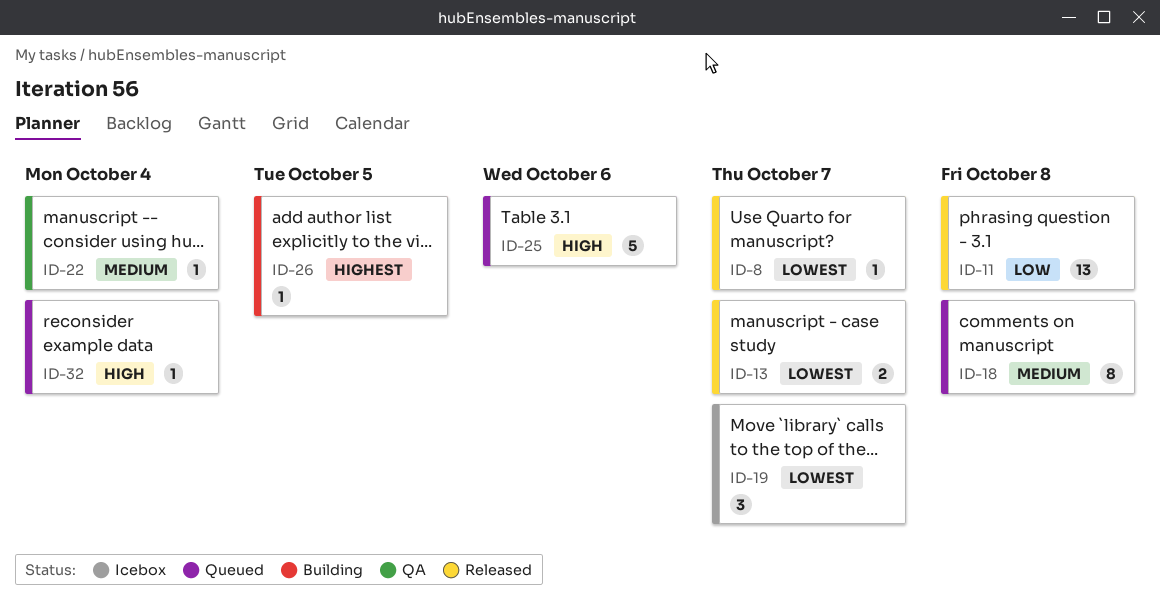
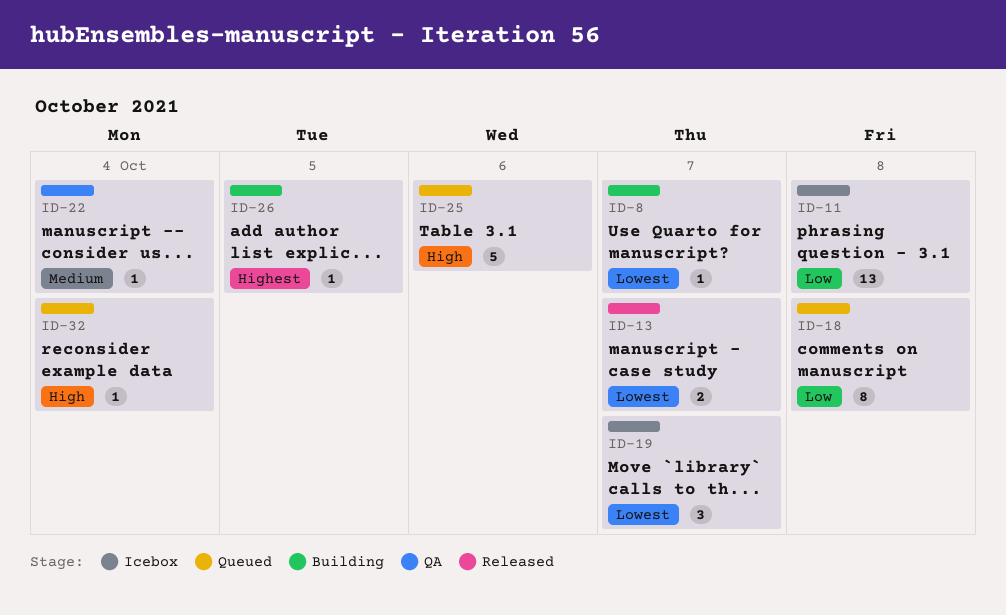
ID-8, status: Released -> Building
ID-11, status: Released -> Icebox
ID-18, priority: Medium -> Low

